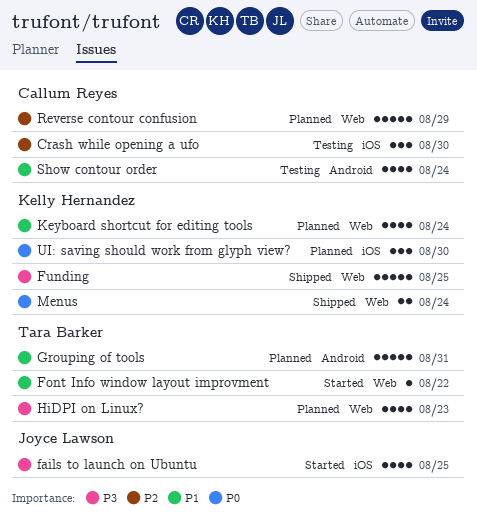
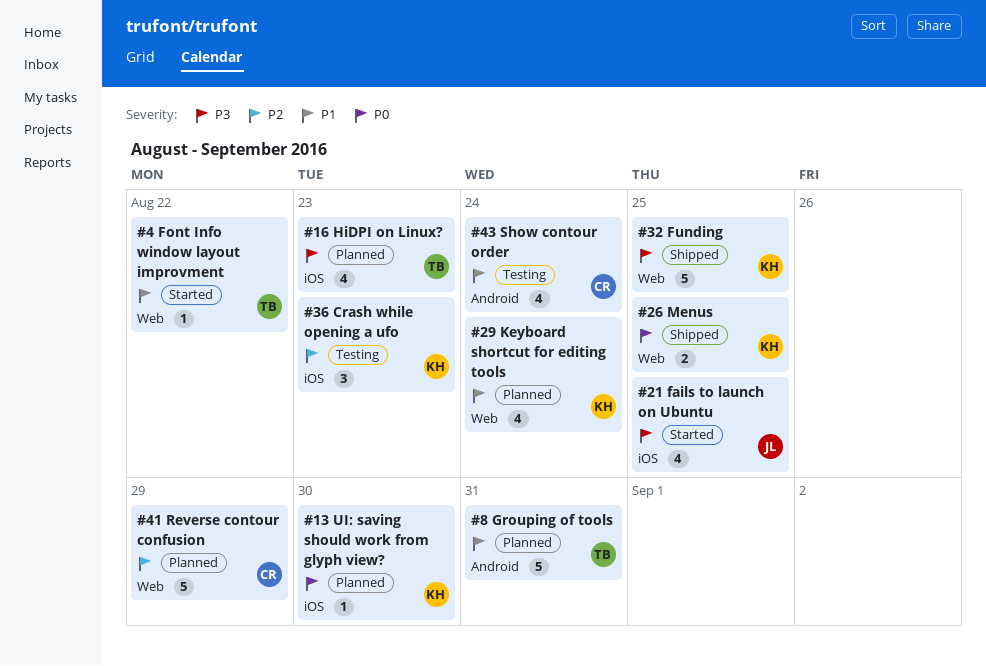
Crash while opening a ufo, owner: Callum Reyes -> Kelly Hernandez
Crash while opening a ufo, due: Aug 30 -> Aug 23
HiDPI on Linux?, label: Web -> iOS
Menus, due: Aug 24 -> Aug 25
UI: saving should work from glyph view?, estimate: 3 -> 1

